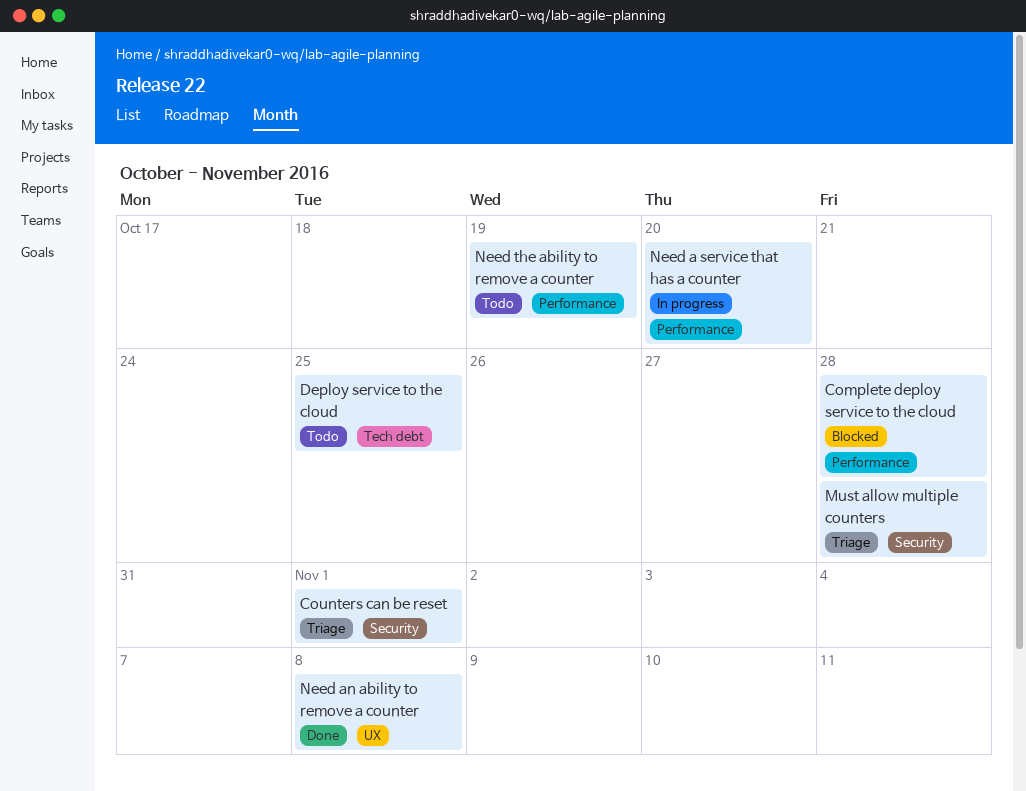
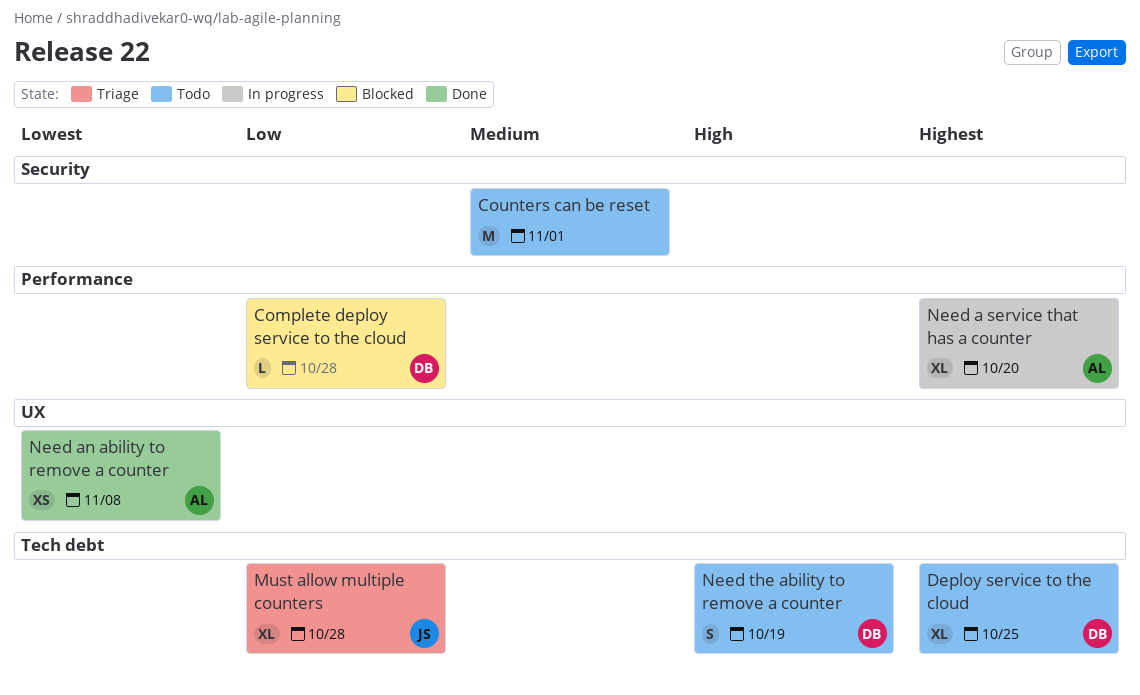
Counters can be reset, status: Triage -> Todo
Must allow multiple counters, label: Security -> Tech debt
Need the ability to remove a counter, label: Performance -> Tech debt

